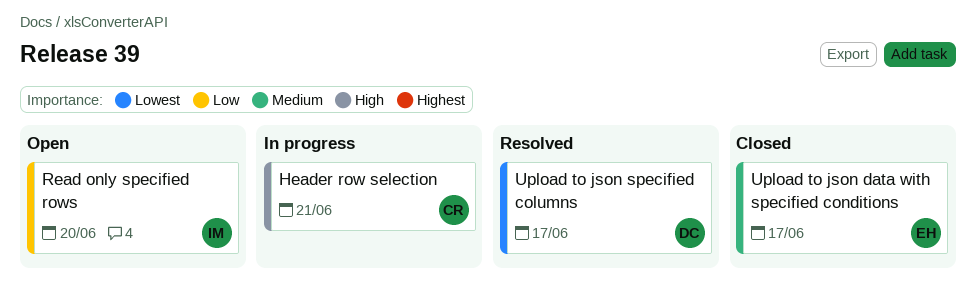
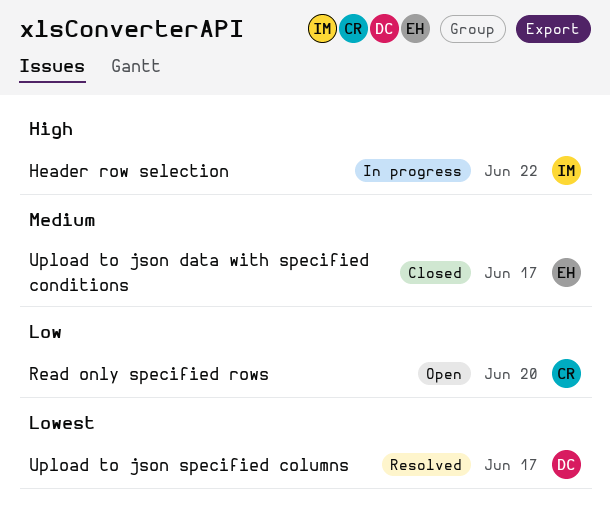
Header row selection, owner: CR -> IM
Header row selection, due: Jun 21 -> Jun 22
Read only specified rows, owner: IM -> CR

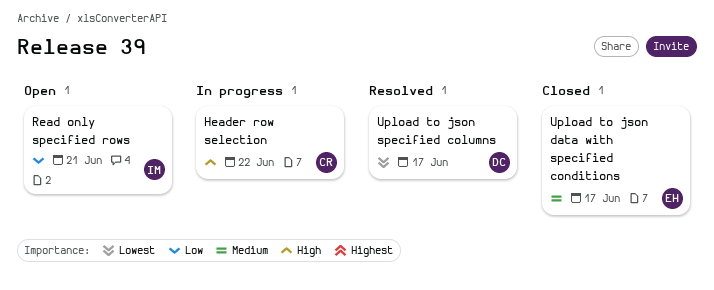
Header row selection, owner: IM -> CR
Read only specified rows, owner: CR -> IM
Read only specified rows, due: Jun 20 -> Jun 21

